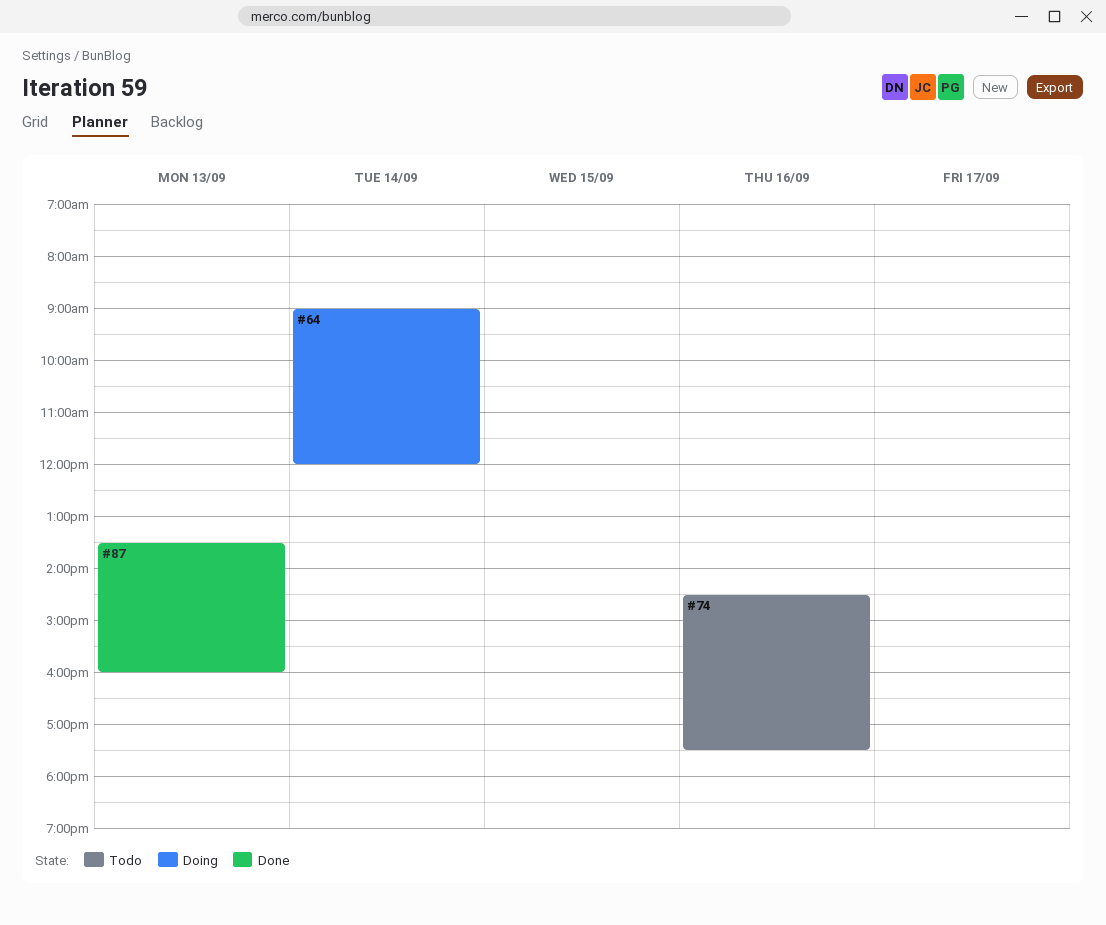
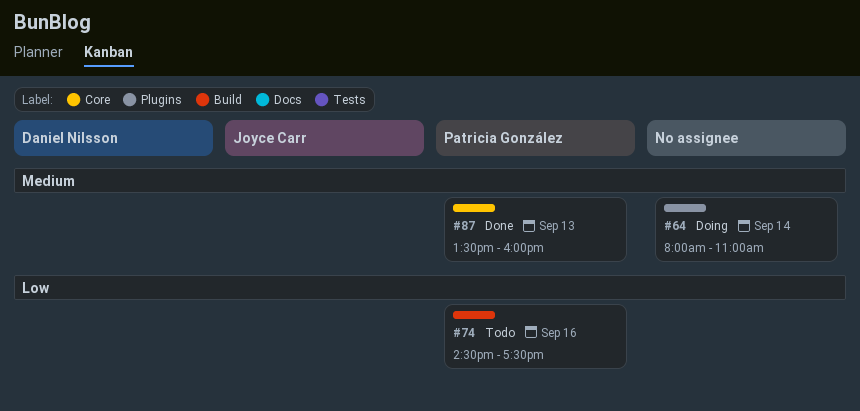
#64, begins: 09:00 -> 08:00
#64, ends: 12:00 -> 11:00

